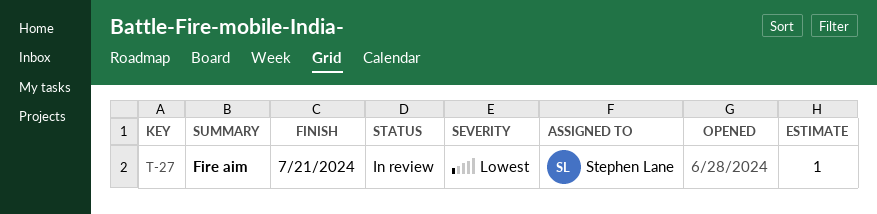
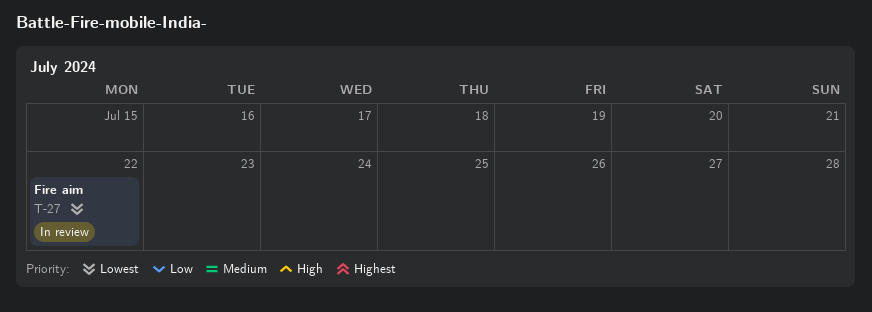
T-27, due: Jul 21 -> Jul 22

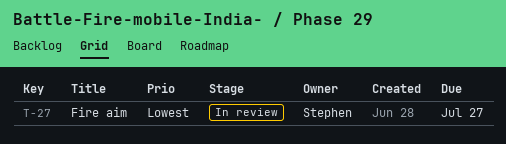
T-27, due: Jul 22 -> Jul 27

